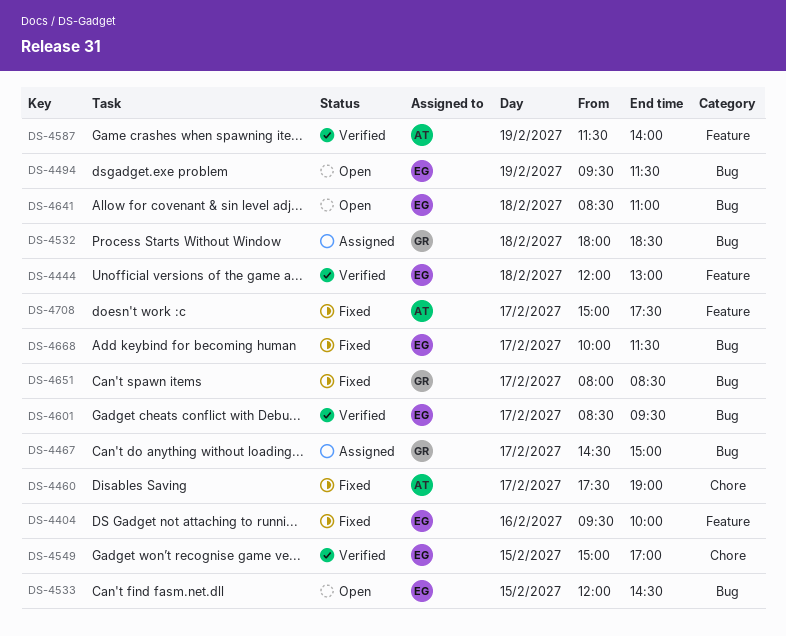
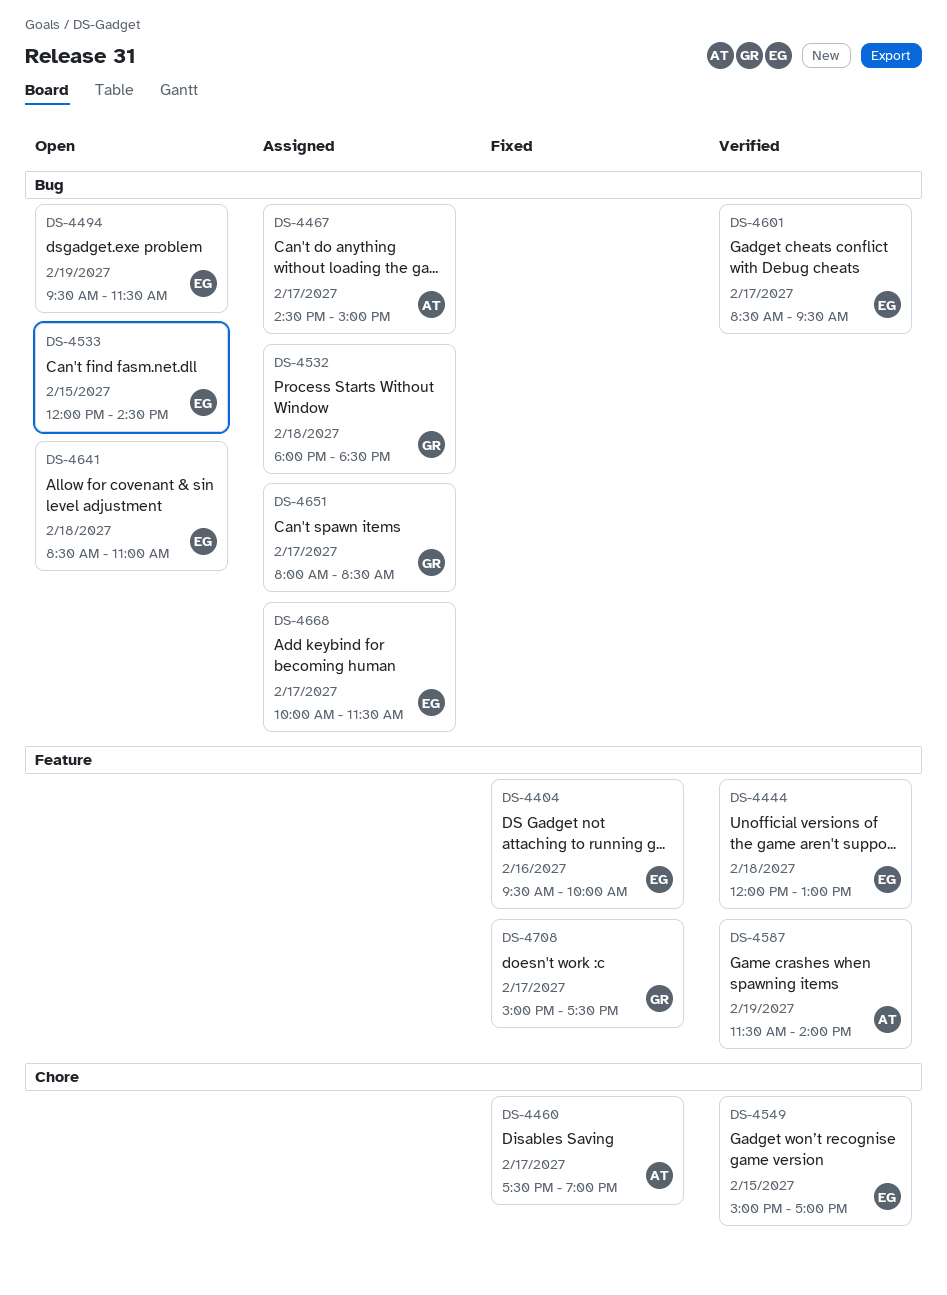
DS-4467, owner: GR -> AT
DS-4651, status: Fixed -> Assigned
DS-4668, status: Fixed -> Assigned
DS-4708, owner: AT -> GR

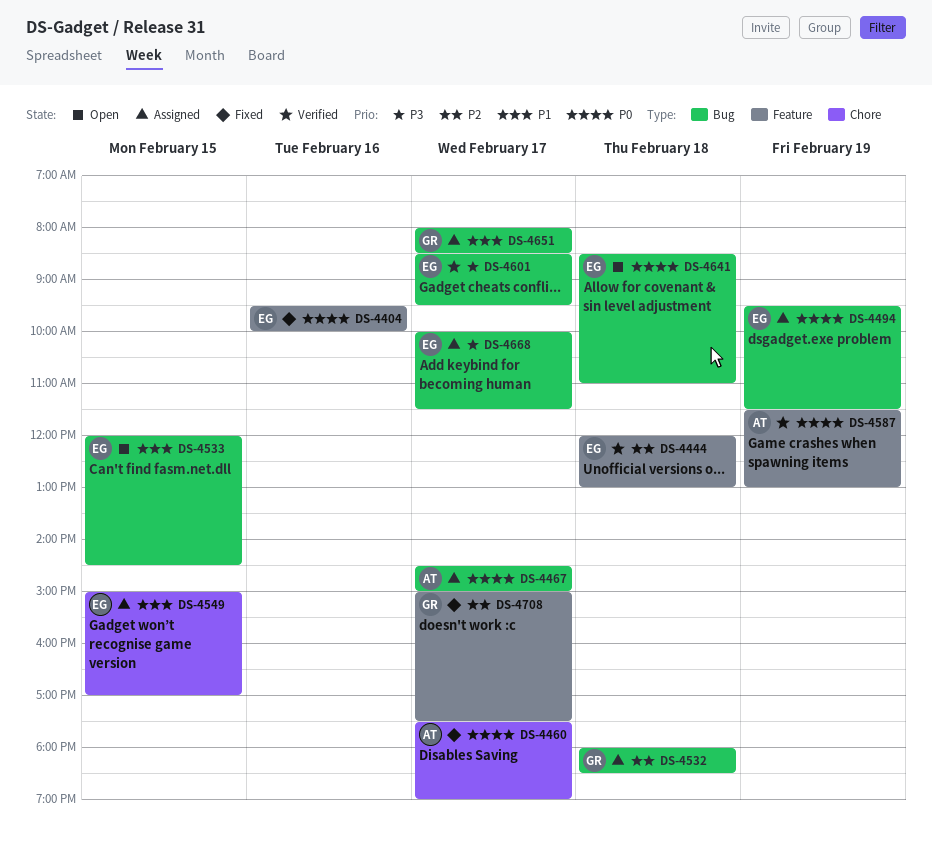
DS-4494, status: Open -> Assigned
DS-4549, status: Verified -> Assigned
DS-4587, ends: 14:00 -> 13:00

